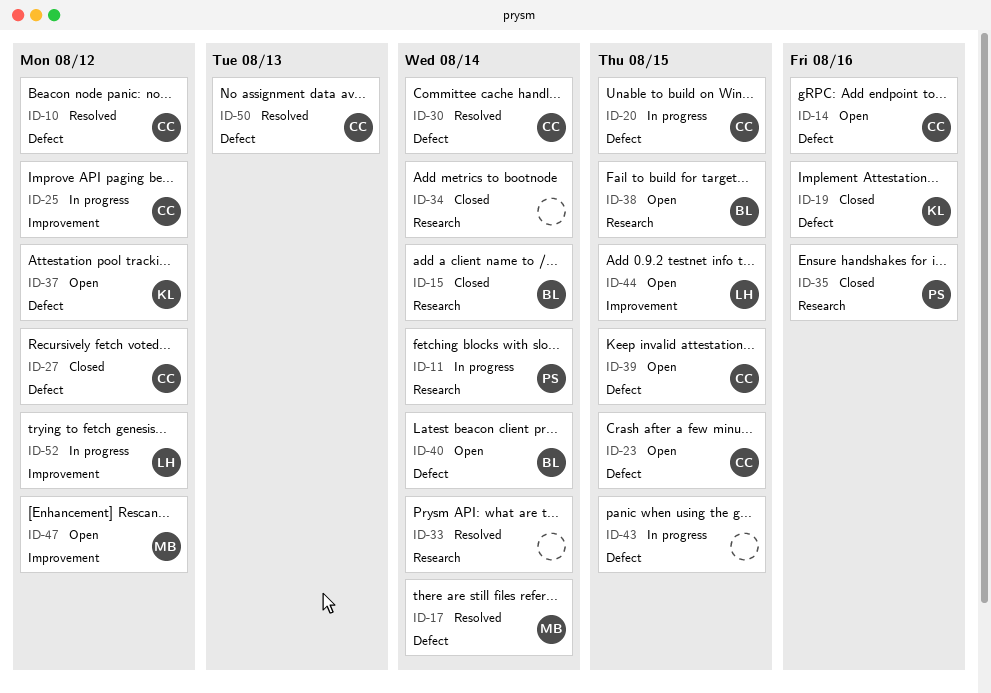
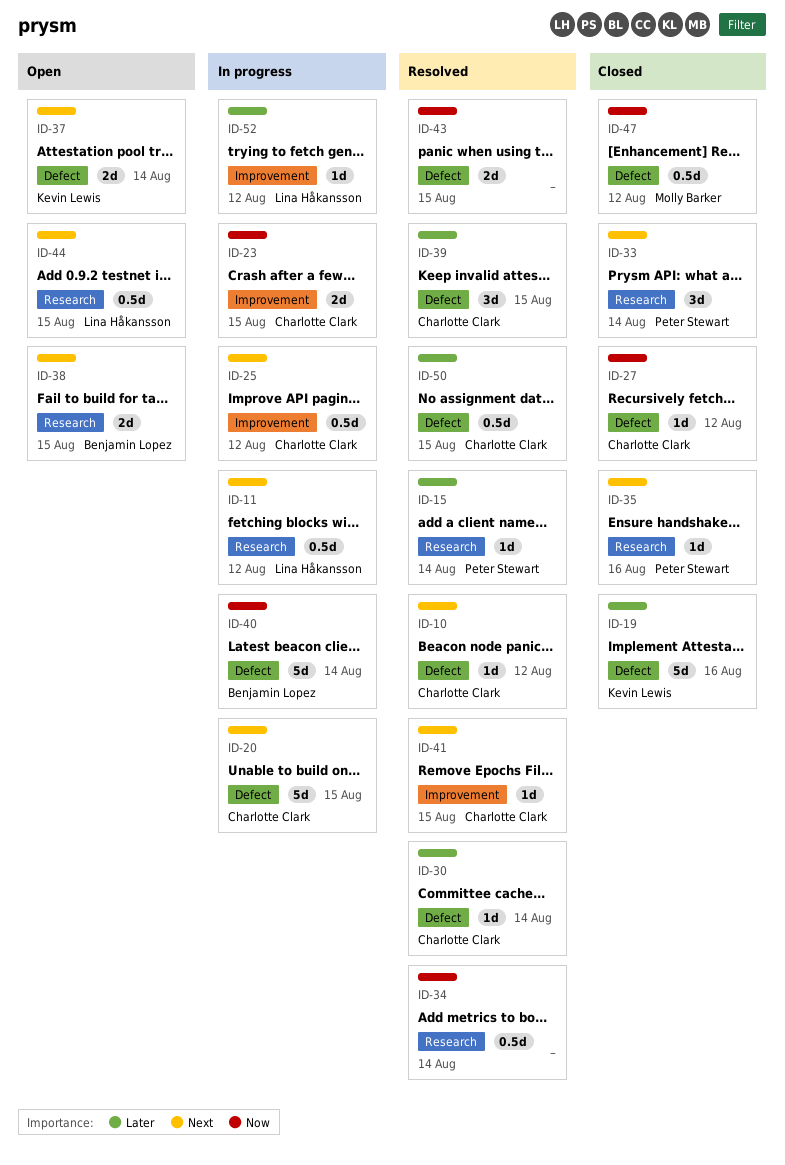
ID-11, owner: Peter Stewart -> Lina Håkansson
ID-11, due: Aug 14 -> Aug 12
ID-14: present -> none
ID-15, status: Closed -> Resolved
ID-15, owner: Benjamin Lopez -> Peter Stewart
ID-17: present -> none
ID-23, status: Open -> In progress
ID-23, label: Defect -> Improvement
ID-33, status: Resolved -> Closed
ID-33, owner: none -> Peter Stewart
ID-34, status: Closed -> Resolved
ID-37, due: Aug 12 -> Aug 14
ID-39, status: Open -> Resolved
ID-40, status: Open -> In progress
ID-41: none -> present
ID-43, status: In progress -> Resolved
ID-44, label: Improvement -> Research
ID-47, status: Open -> Closed
ID-47, label: Improvement -> Defect
ID-50, due: Aug 13 -> Aug 15

